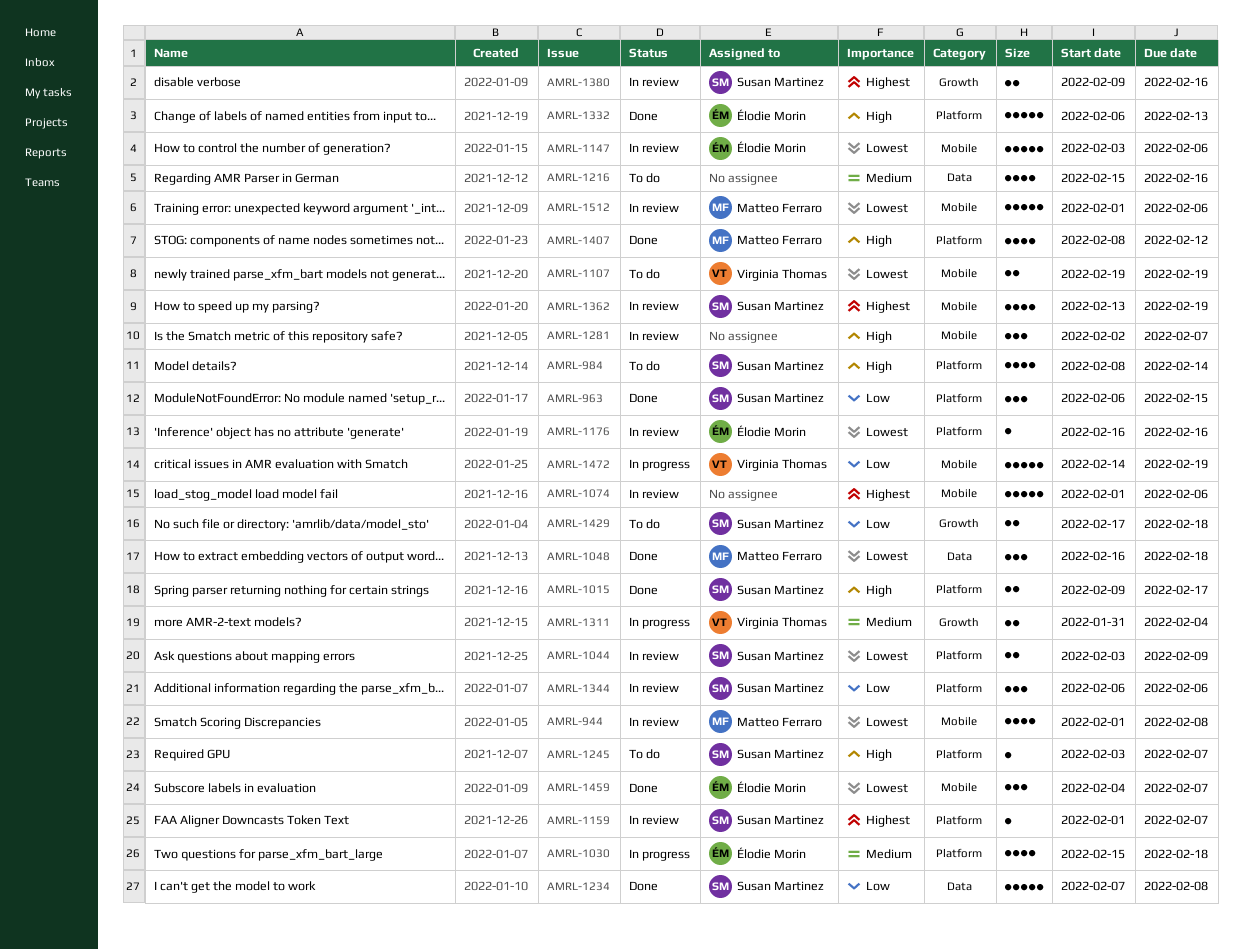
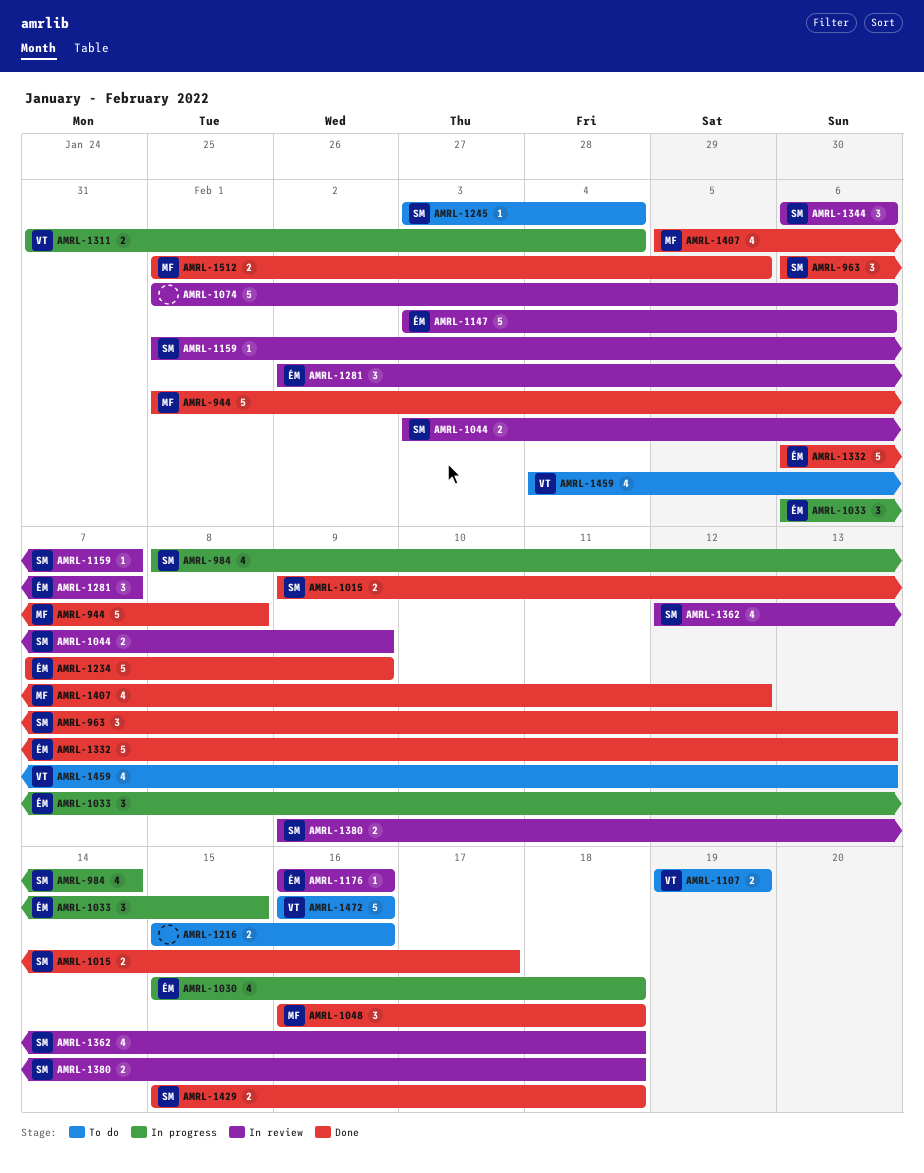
AMRL-944, status: In review -> Done
AMRL-944, estimate: 4 -> 5
AMRL-963, due: Feb 15 -> Feb 13
AMRL-984, status: To do -> In progress
AMRL-1033: none -> present
AMRL-1216, estimate: 4 -> 2
AMRL-1234, owner: Susan Martinez -> Élodie Morin
AMRL-1234, due: Feb 8 -> Feb 9
AMRL-1245, due: Feb 7 -> Feb 4
AMRL-1281, owner: none -> Élodie Morin
AMRL-1362, start: Feb 13 -> Feb 12
AMRL-1362, due: Feb 19 -> Feb 18
AMRL-1380, due: Feb 16 -> Feb 18
AMRL-1407, start: Feb 8 -> Feb 5
AMRL-1429, status: To do -> Done
AMRL-1429, start: Feb 17 -> Feb 15
AMRL-1459, status: Done -> To do
AMRL-1459, owner: Élodie Morin -> Virginia Thomas
AMRL-1459, estimate: 3 -> 4
AMRL-1459, due: Feb 7 -> Feb 13
AMRL-1472, status: In progress -> To do
AMRL-1472, start: Feb 14 -> Feb 16
AMRL-1472, due: Feb 19 -> Feb 16
AMRL-1512, status: In review -> Done
AMRL-1512, estimate: 5 -> 2
AMRL-1512, due: Feb 6 -> Feb 5

